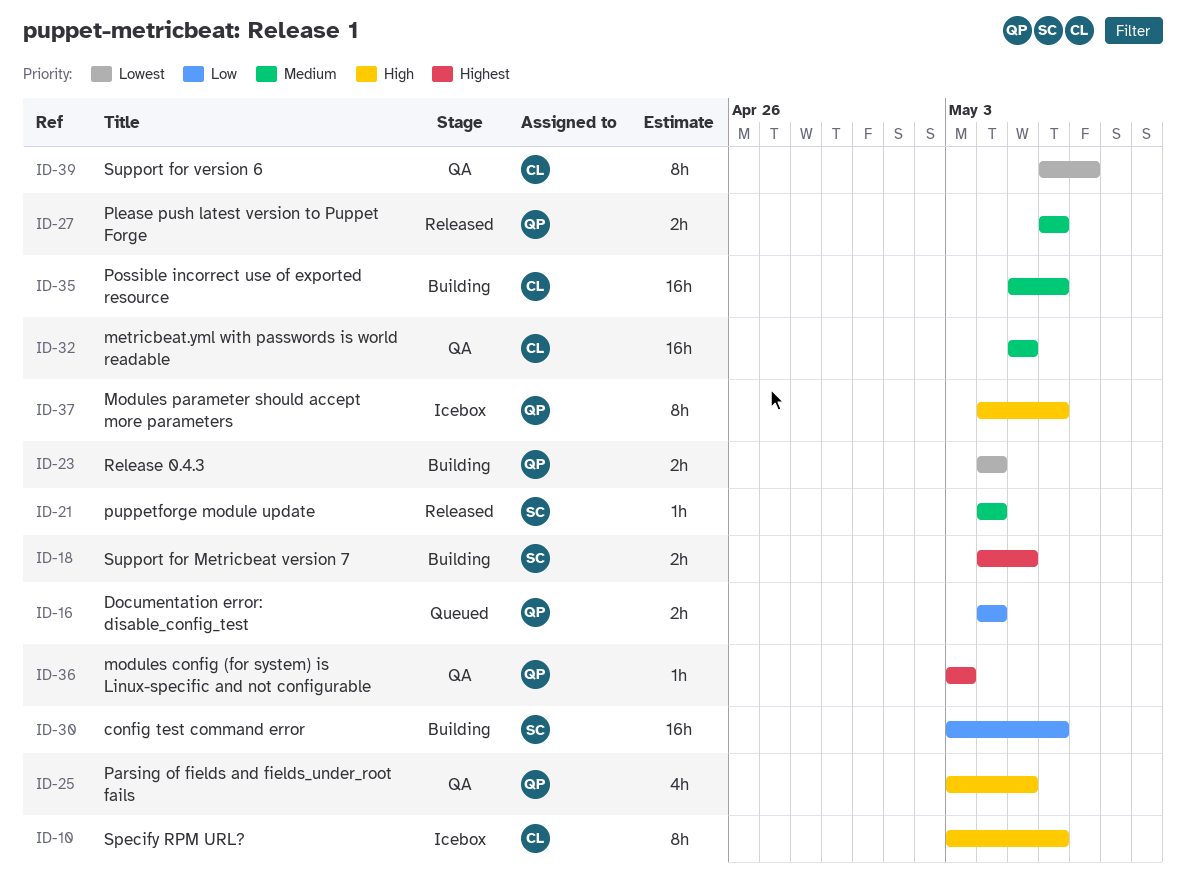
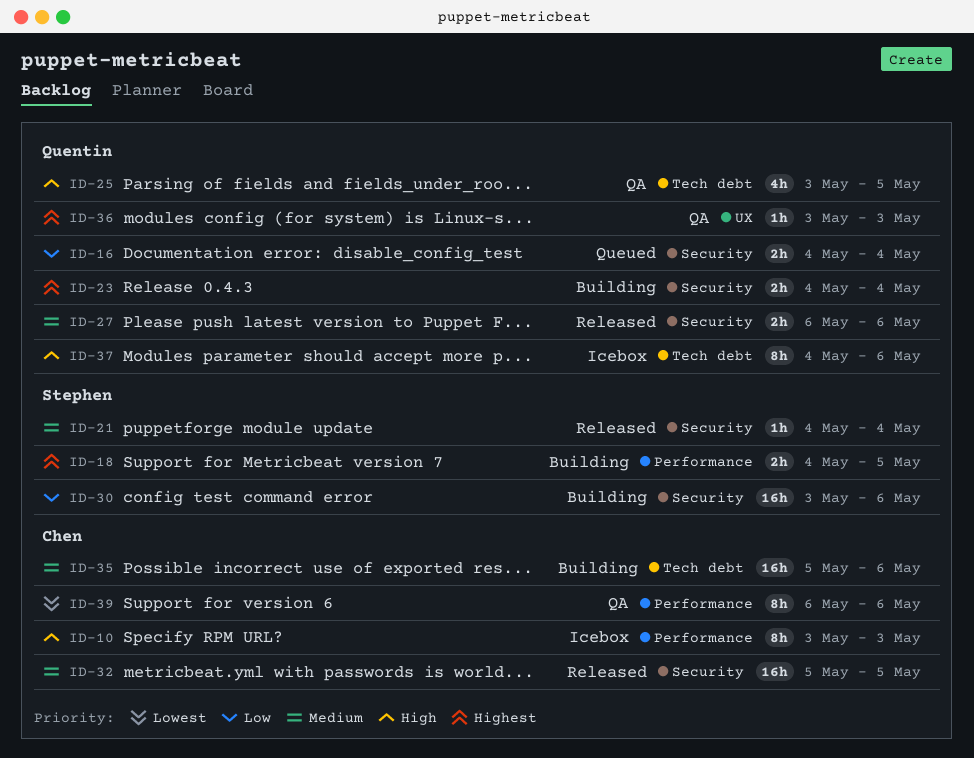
ID-10, due: May 6 -> May 3
ID-23, priority: Lowest -> Highest
ID-32, status: QA -> Released
ID-39, due: May 7 -> May 6

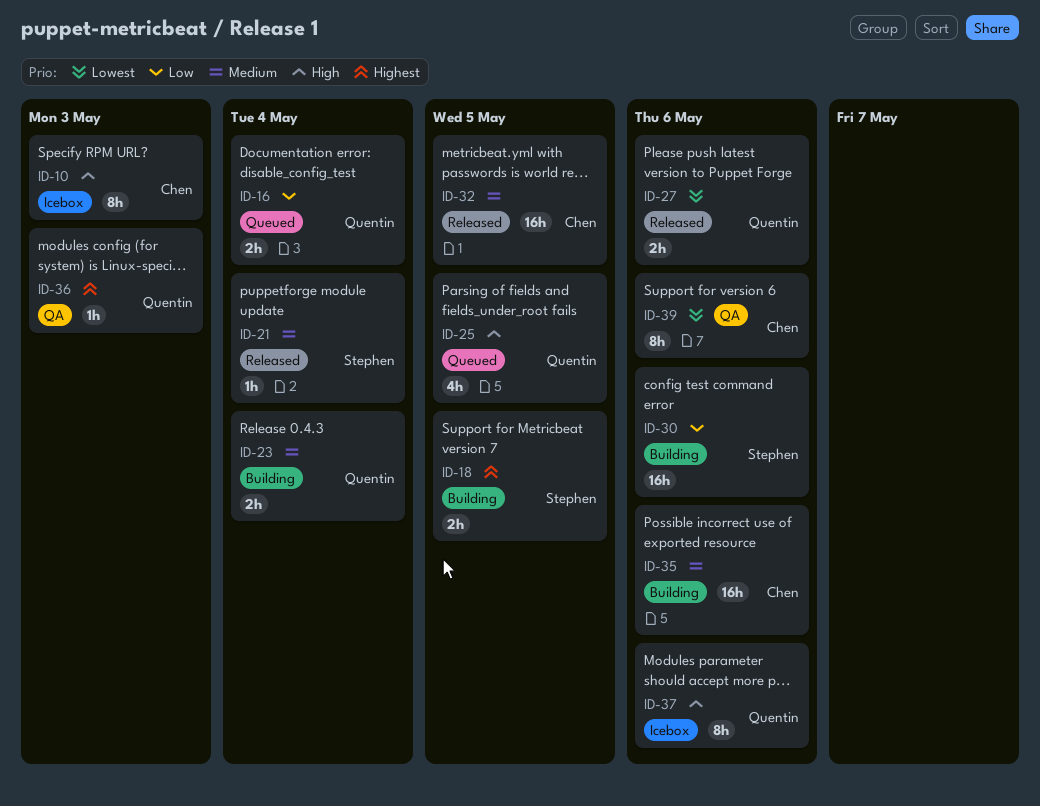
ID-23, priority: Highest -> Medium
ID-25, status: QA -> Queued
ID-27, priority: Medium -> Lowest

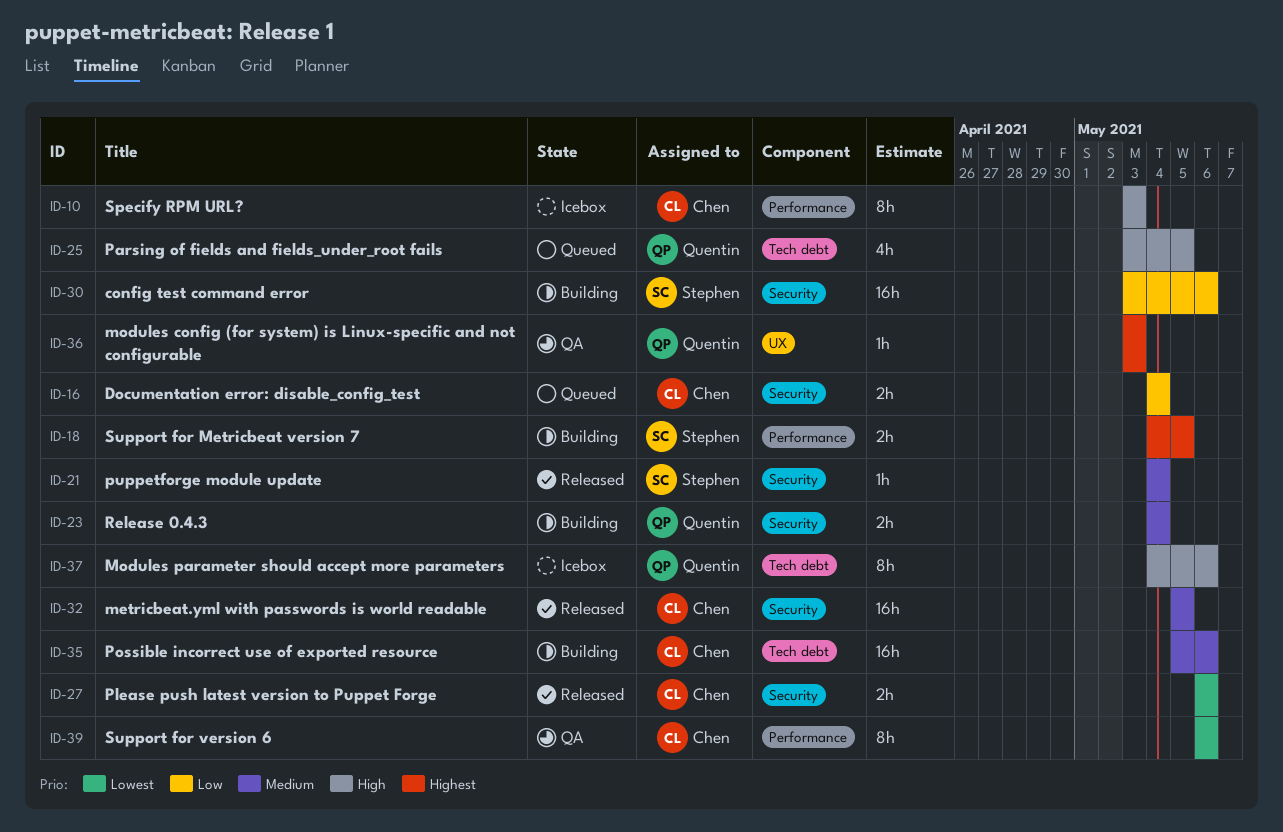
ID-16, owner: Quentin -> Chen
ID-27, owner: Quentin -> Chen

